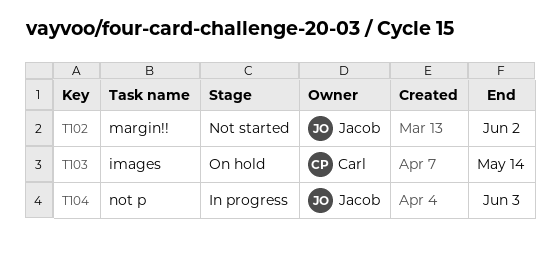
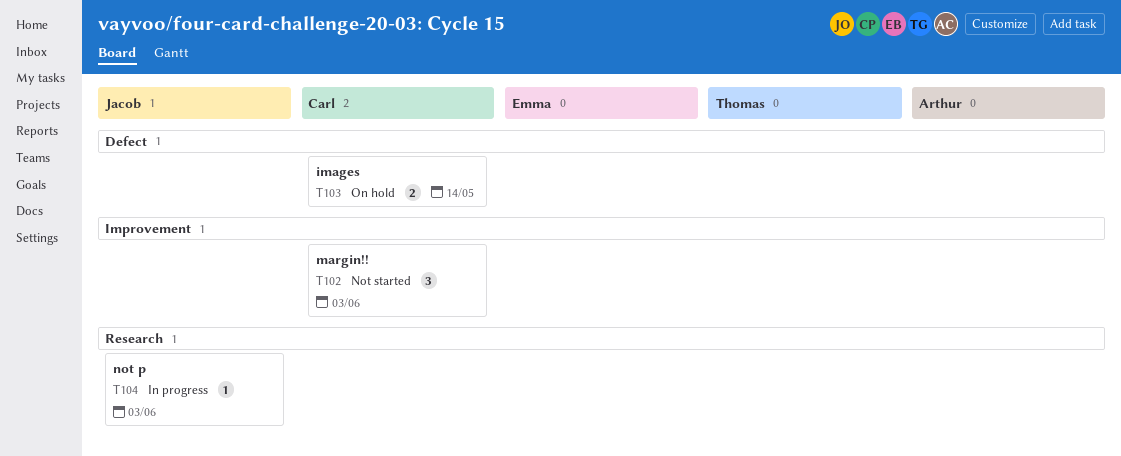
T102, owner: Jacob -> Carl
T102, due: Jun 2 -> Jun 3

